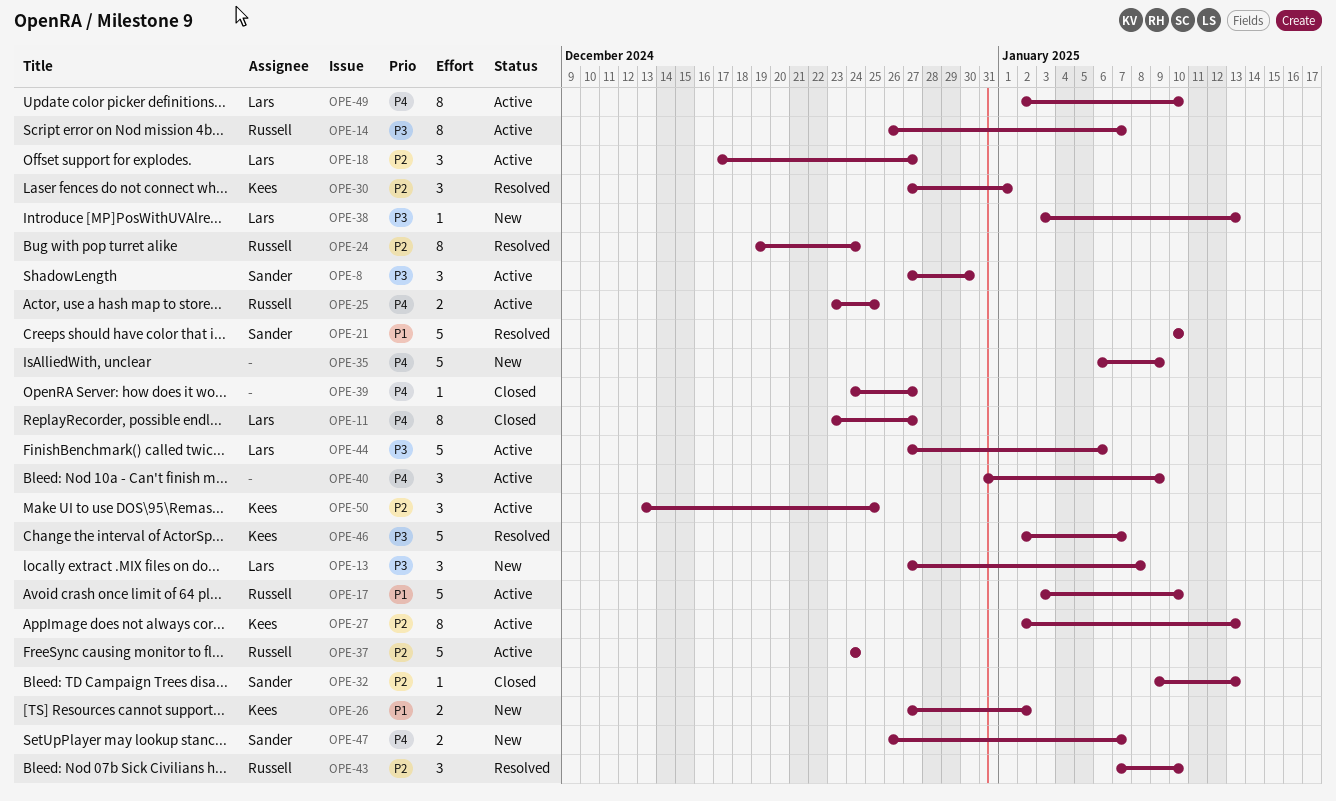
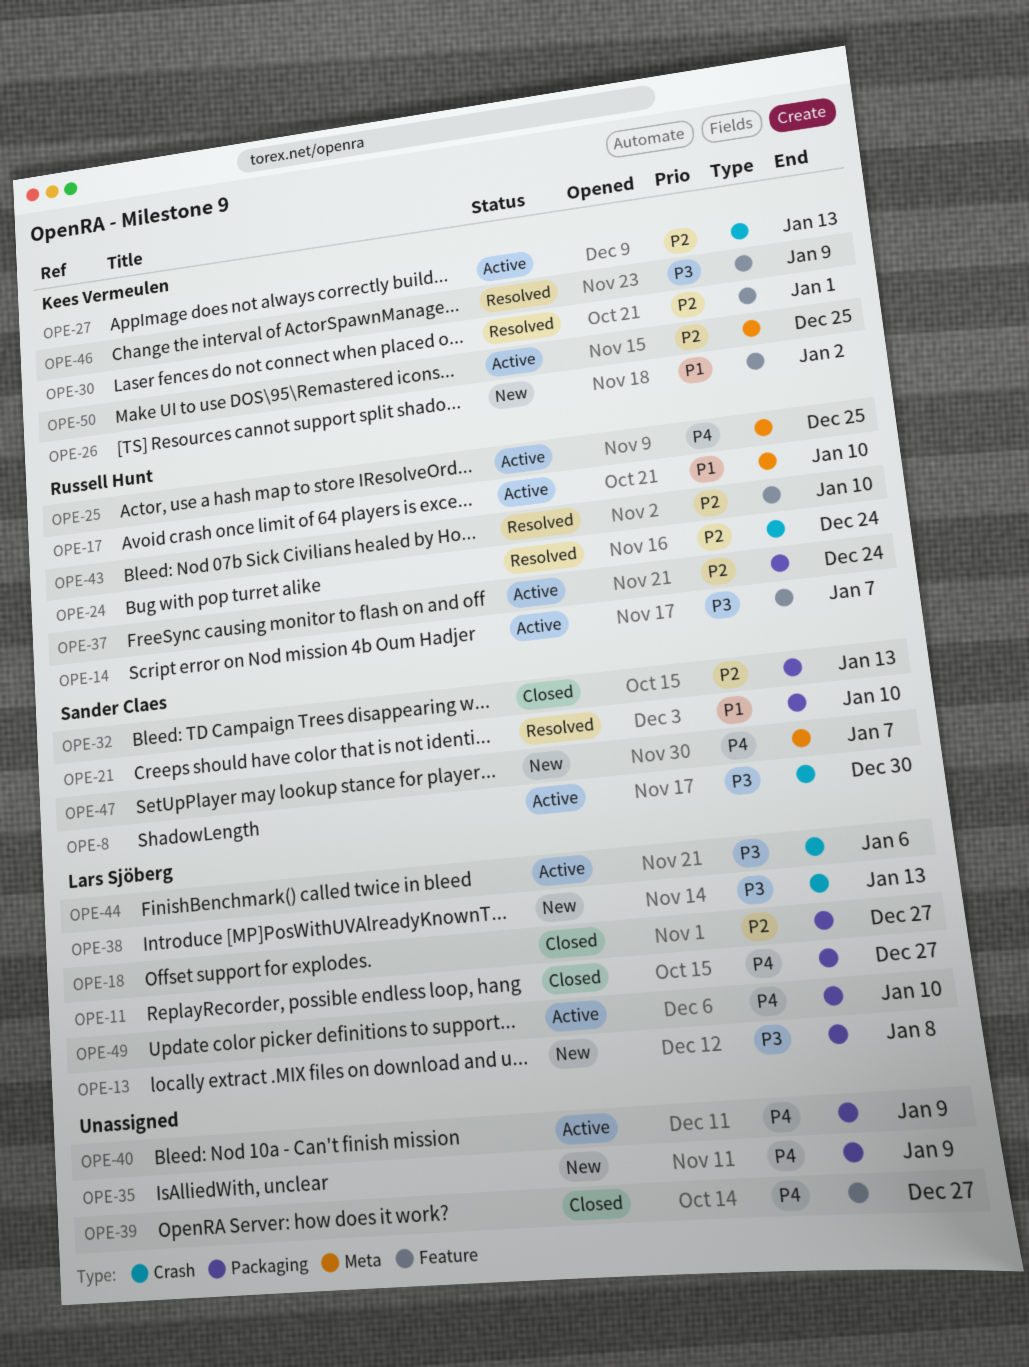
OPE-18, status: Active -> Closed
OPE-46, due: Jan 7 -> Jan 9

